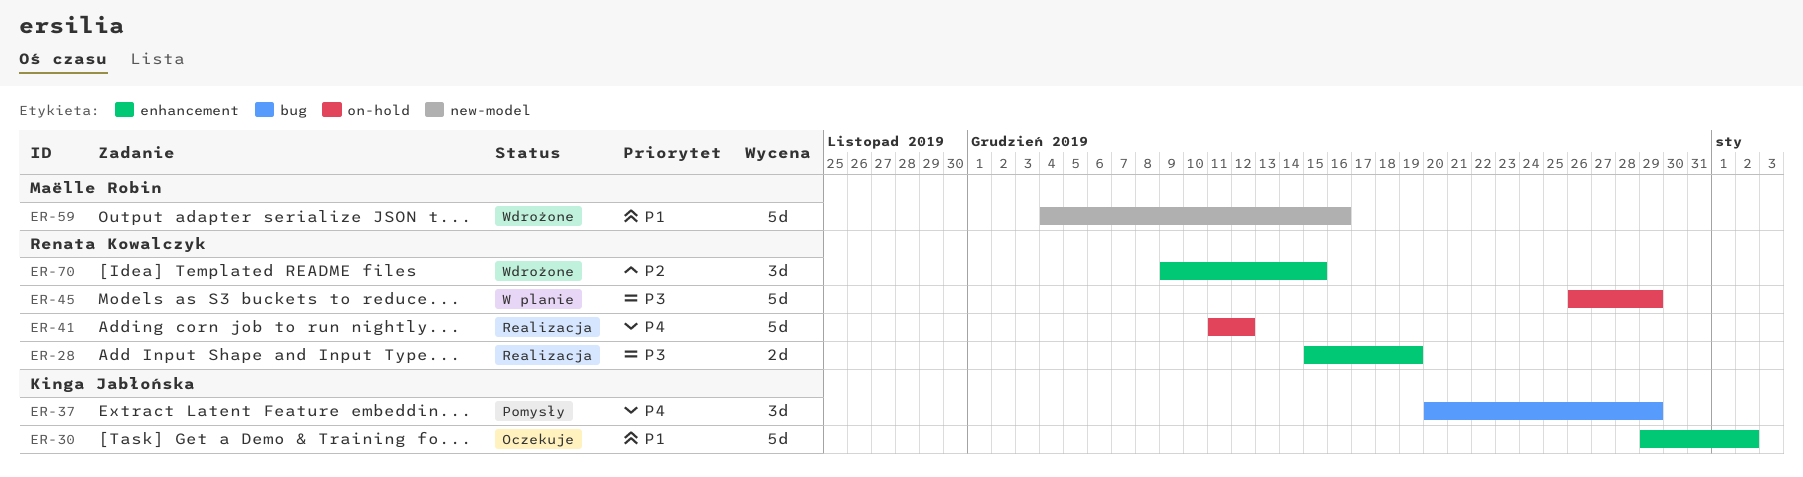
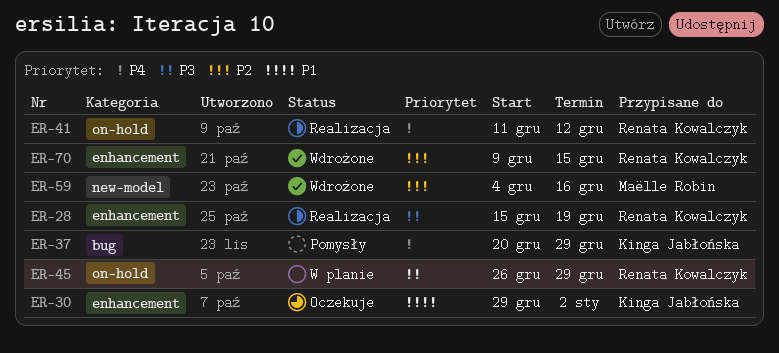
ER-59, priority: P1 -> P2

